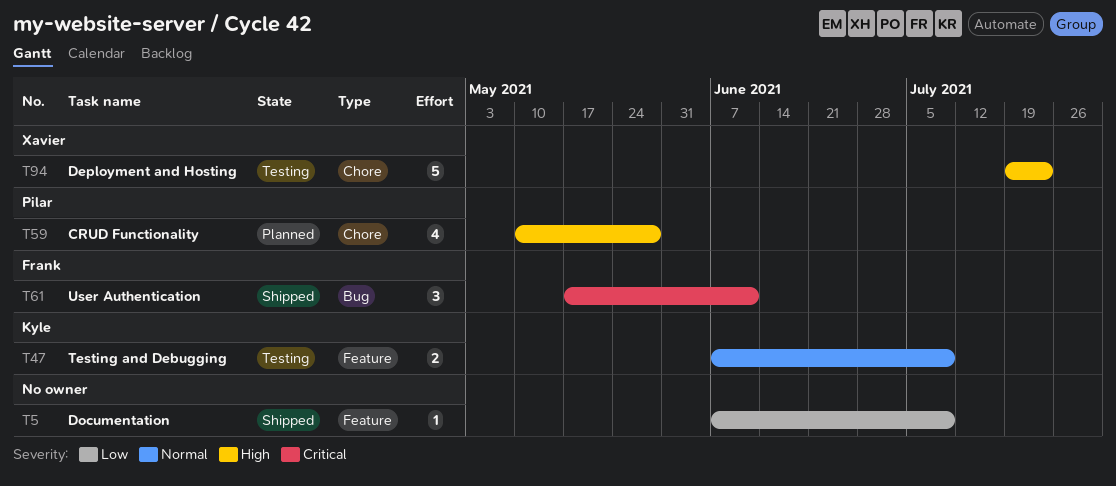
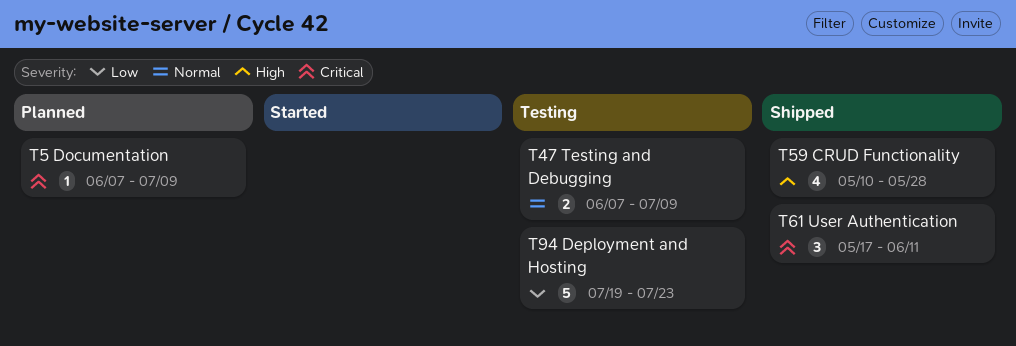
T5, status: Shipped -> Planned
T5, priority: Low -> Critical
T59, status: Planned -> Shipped
T94, priority: High -> Low

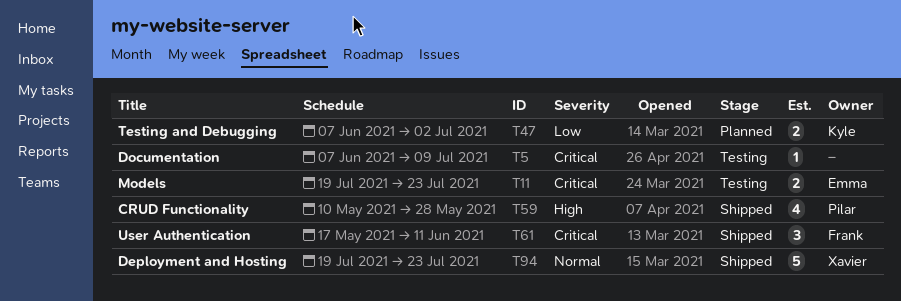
T5, status: Planned -> Testing
T11: none -> present
T47, status: Testing -> Planned
T47, priority: Normal -> Low
T47, due: Jul 9 -> Jul 2
T94, status: Testing -> Shipped
T94, priority: Low -> Normal

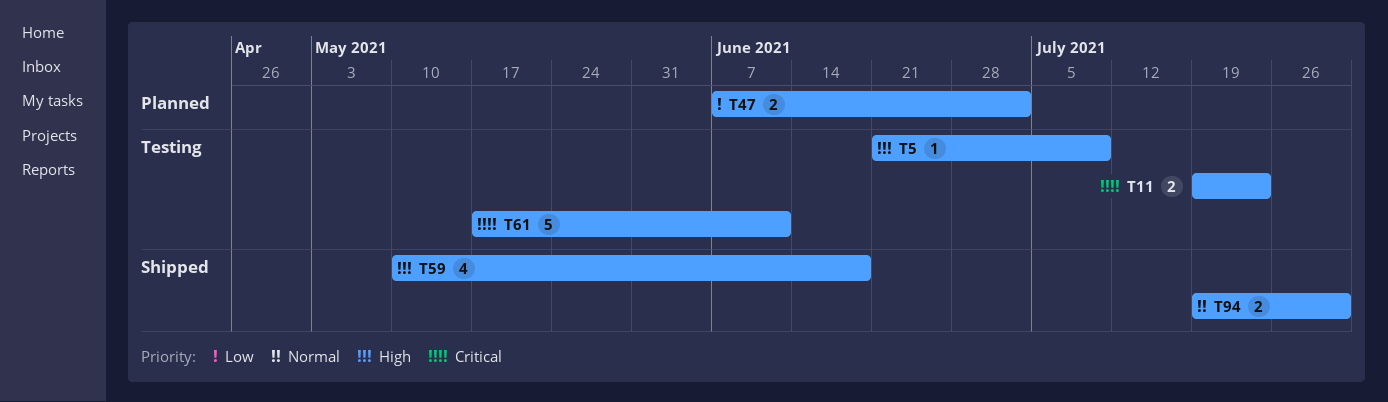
T5, priority: Critical -> High
T5, start: Jun 7 -> Jun 21
T59, due: May 28 -> Jun 18
T61, status: Shipped -> Testing
T61, estimate: 3 -> 5
T94, estimate: 5 -> 2
T94, due: Jul 23 -> Jul 30

